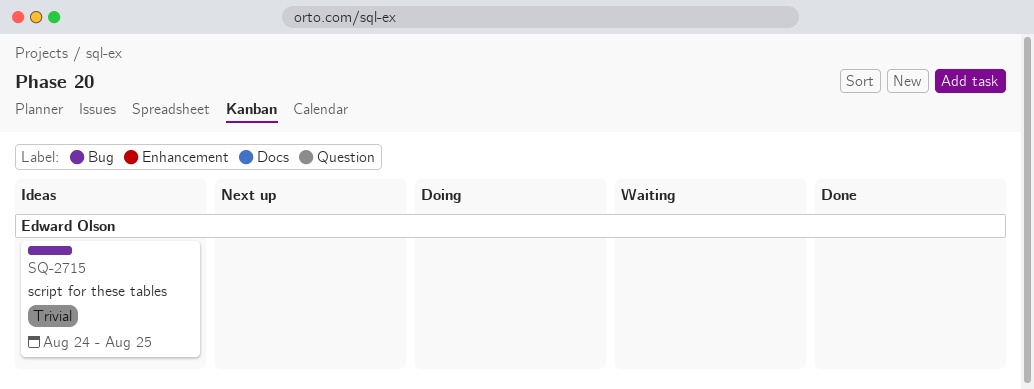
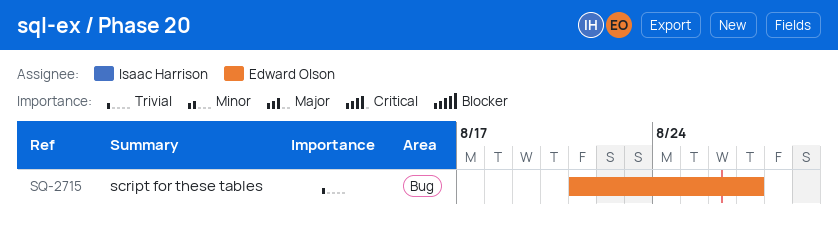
SQ-2715, start: Aug 24 -> Aug 21
SQ-2715, due: Aug 25 -> Aug 27

